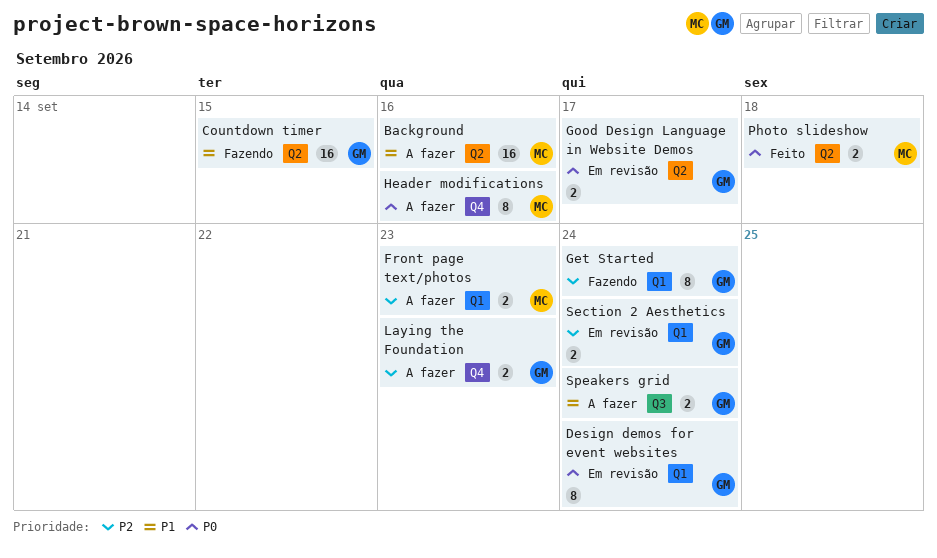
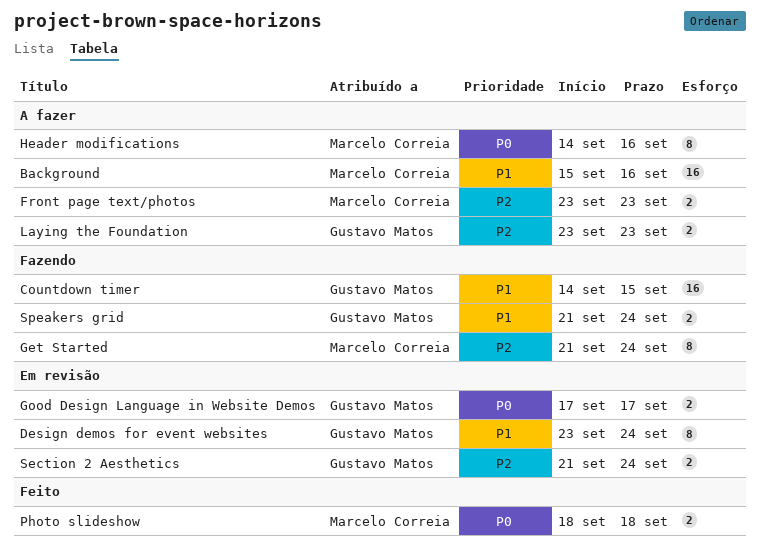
Design demos for event websites, priority: P0 -> P1
Get Started, owner: Gustavo Matos -> Marcelo Correia
Speakers grid, status: A fazer -> Fazendo

